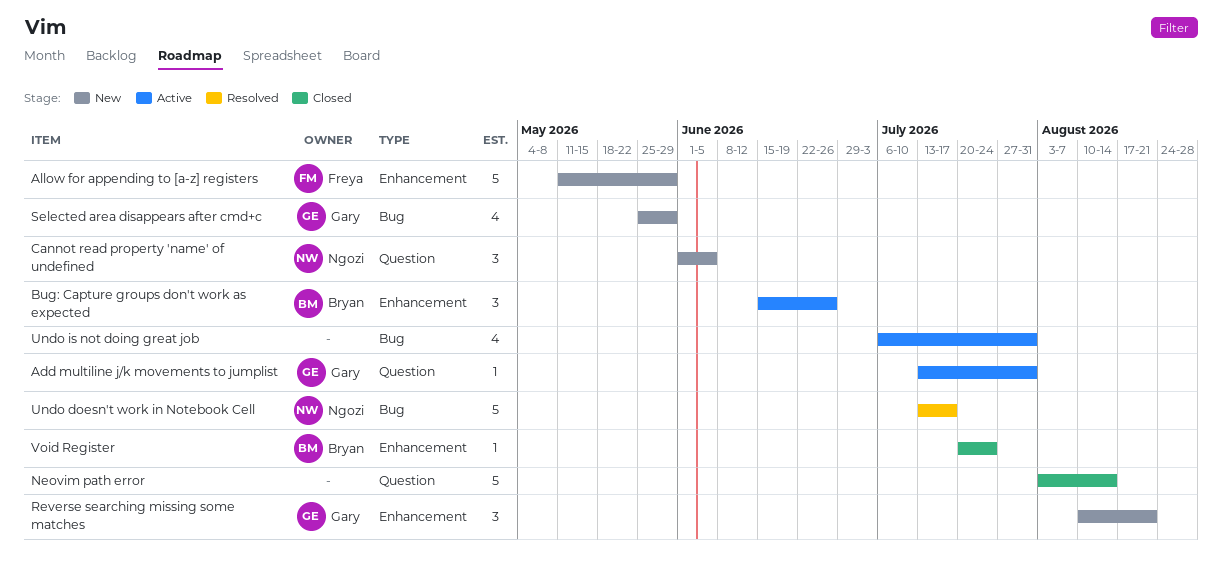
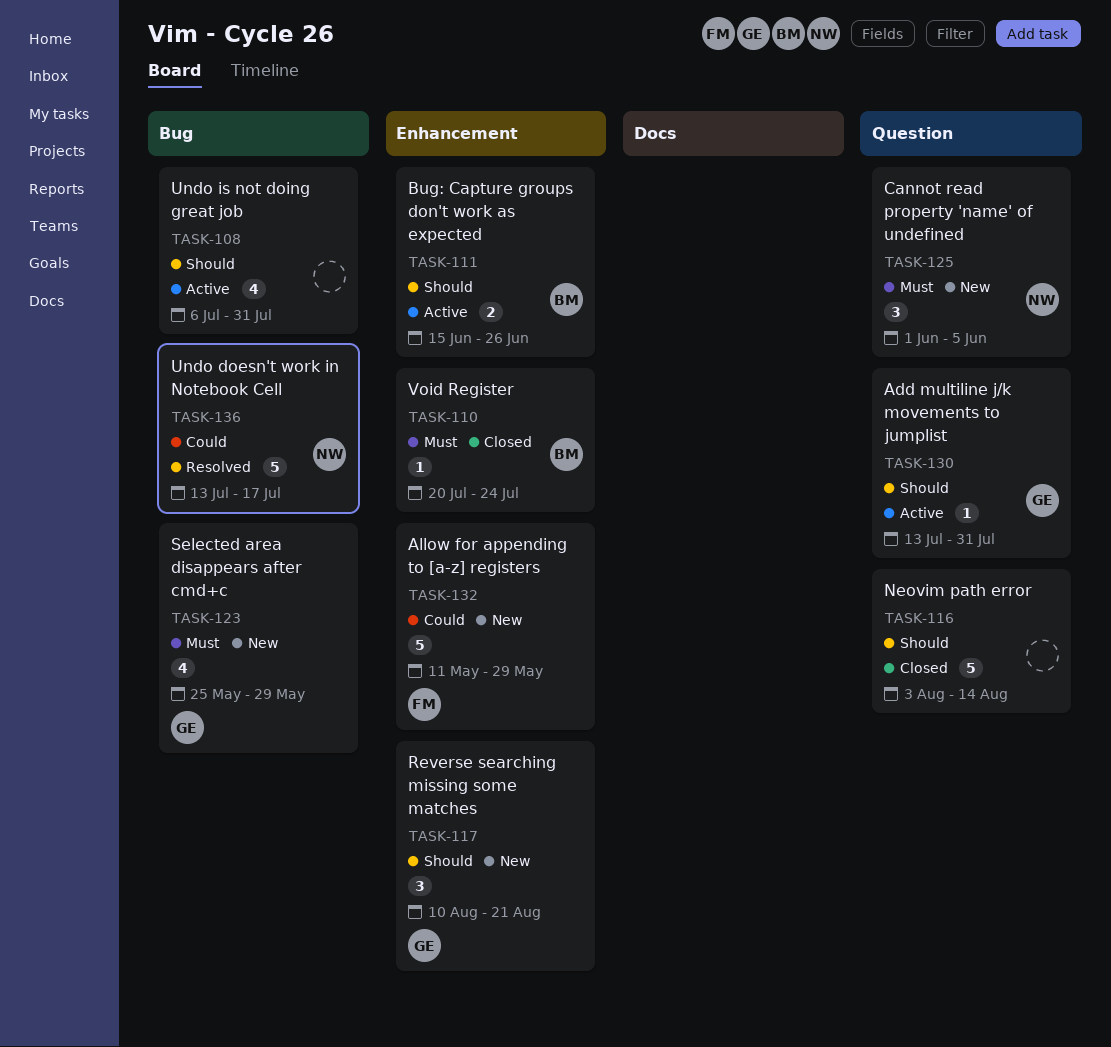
Bug: Capture groups don't work as expected, estimate: 3 -> 2

